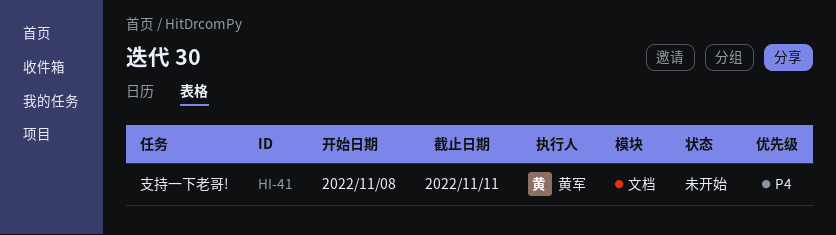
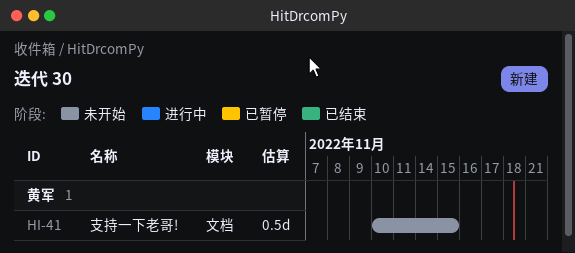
HI-41, start: Nov 8 -> Nov 10
HI-41, due: Nov 11 -> Nov 15

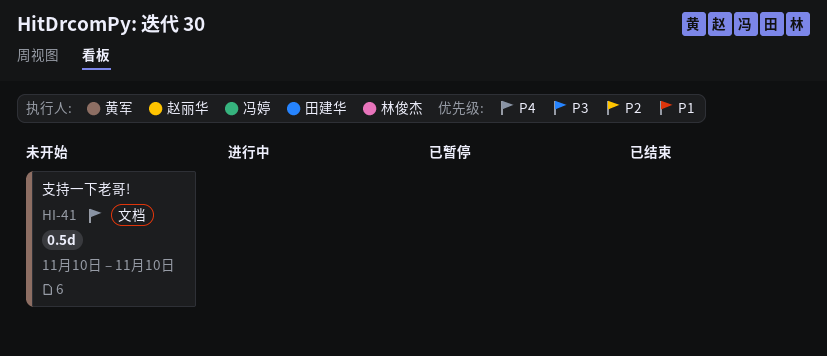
HI-41, due: Nov 15 -> Nov 10

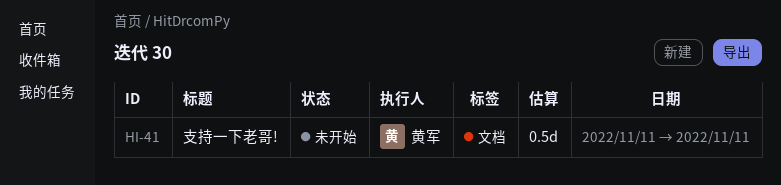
HI-41, start: Nov 10 -> Nov 11
HI-41, due: Nov 10 -> Nov 11

